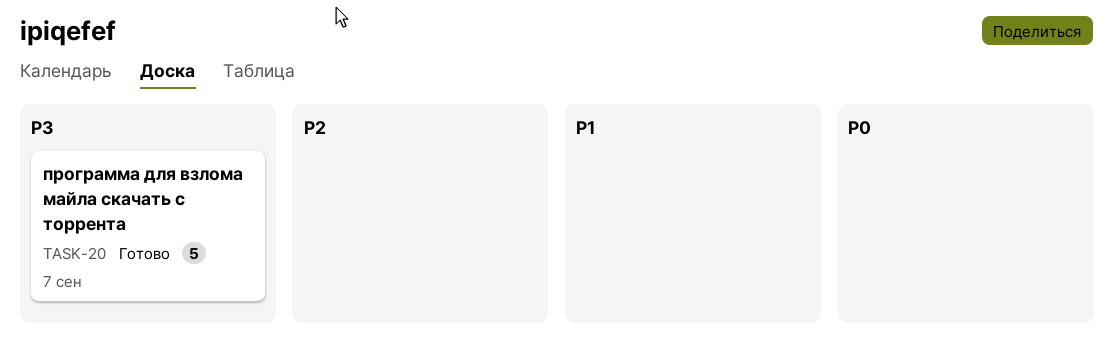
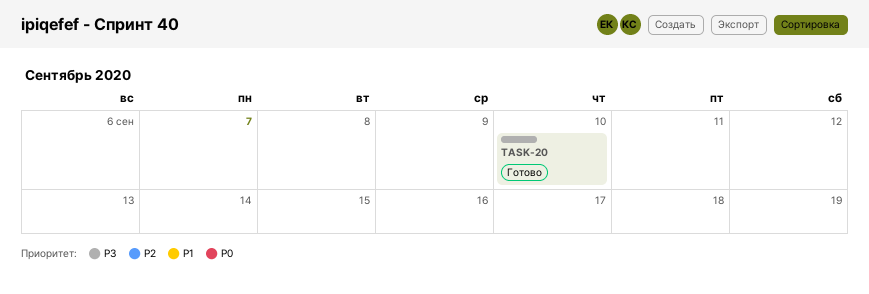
TASK-20, due: Sep 7 -> Sep 10

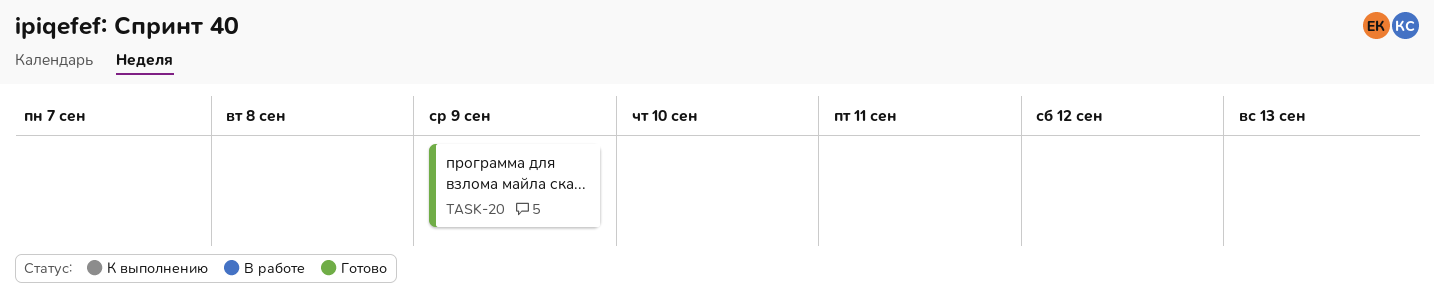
TASK-20, due: Sep 10 -> Sep 9

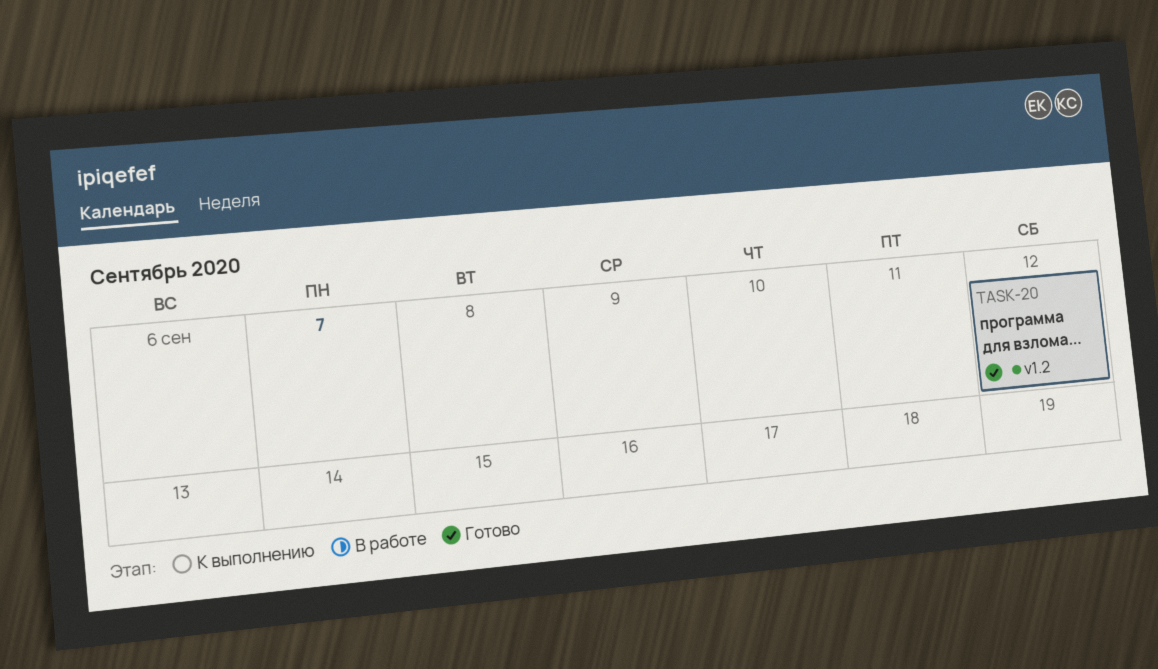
TASK-20, due: Sep 9 -> Sep 12

